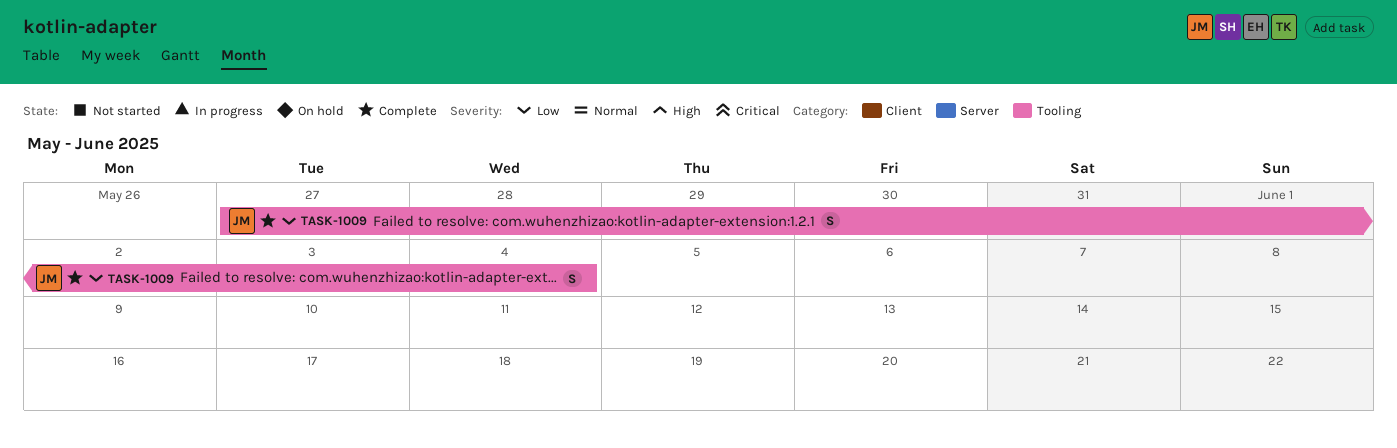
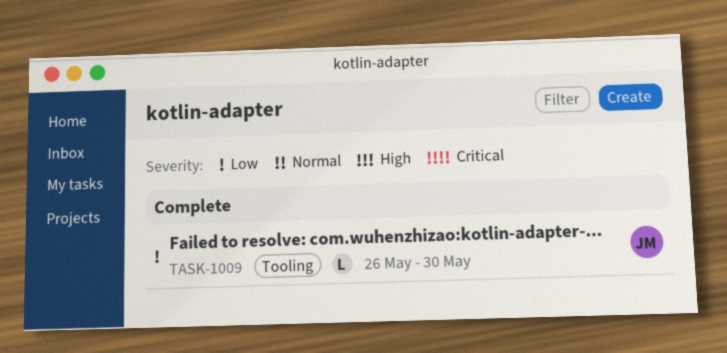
TASK-1009, estimate: S -> L
TASK-1009, start: May 27 -> May 26
TASK-1009, due: Jun 4 -> May 30

